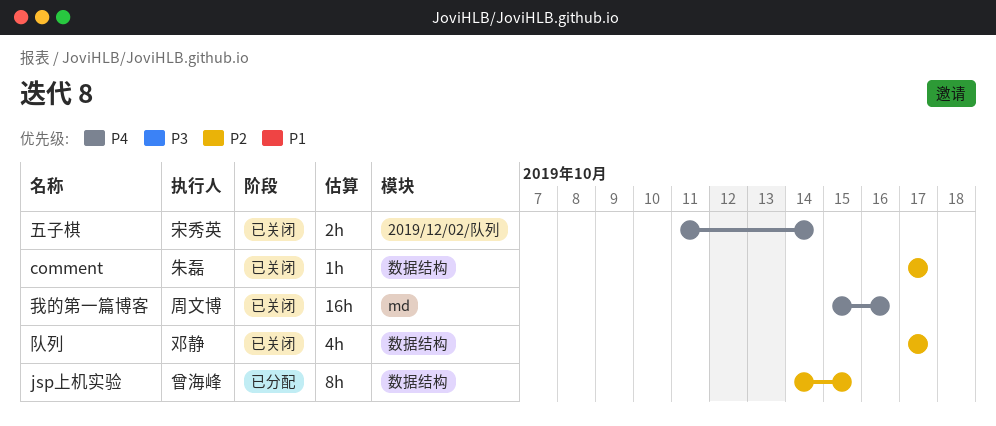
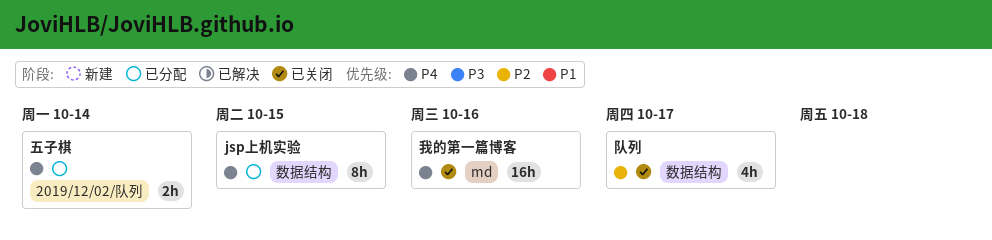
comment: present -> none
jsp上机实验, priority: P2 -> P4
五子棋, status: 已关闭 -> 已分配

